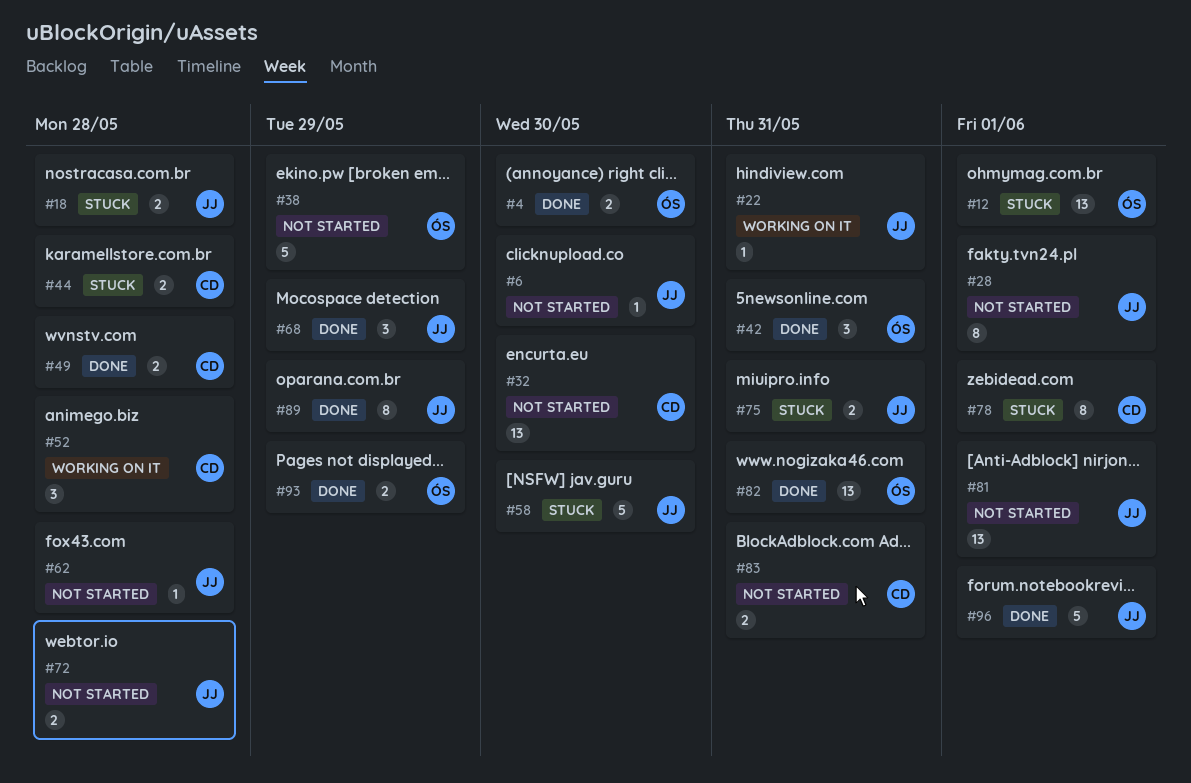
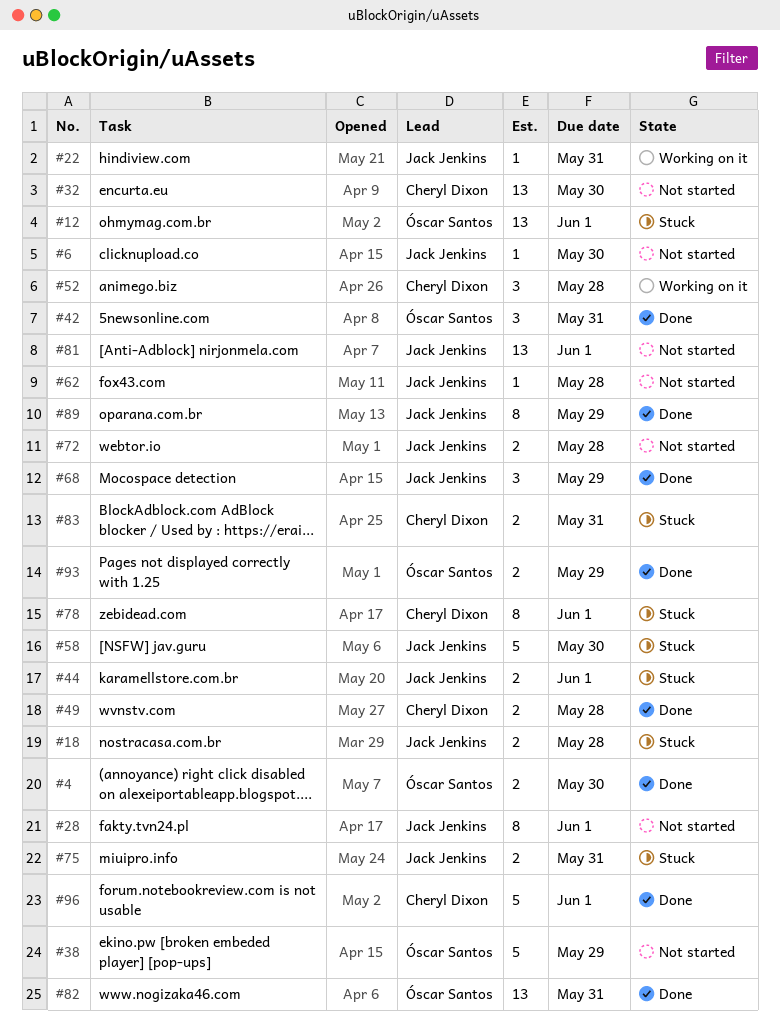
#44, owner: Cheryl Dixon -> Jack Jenkins
#44, due: May 28 -> Jun 1
#83, status: Not started -> Stuck
#96, owner: Jack Jenkins -> Cheryl Dixon

